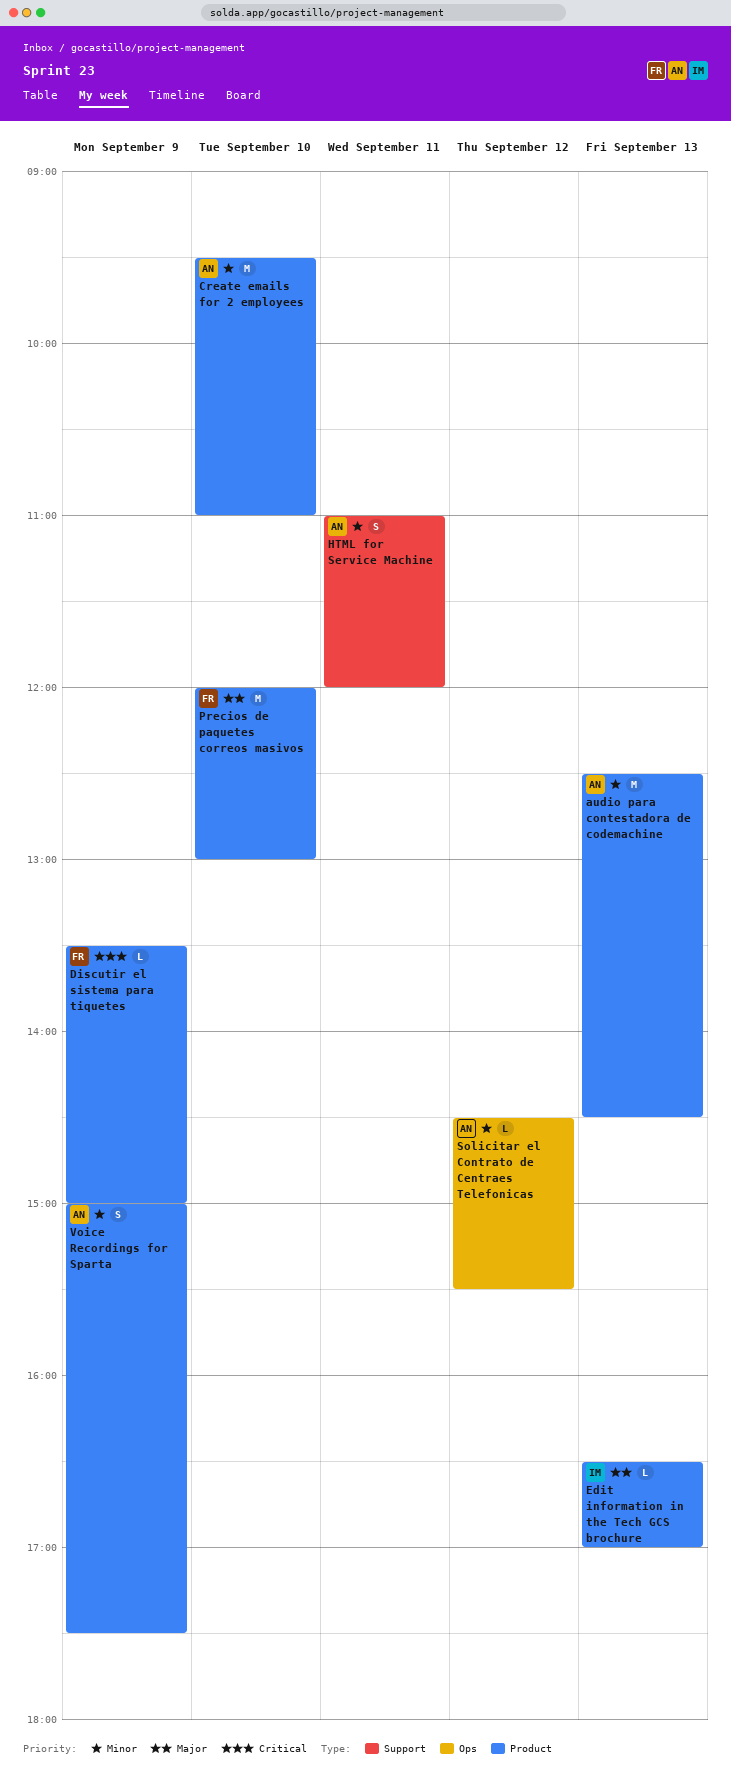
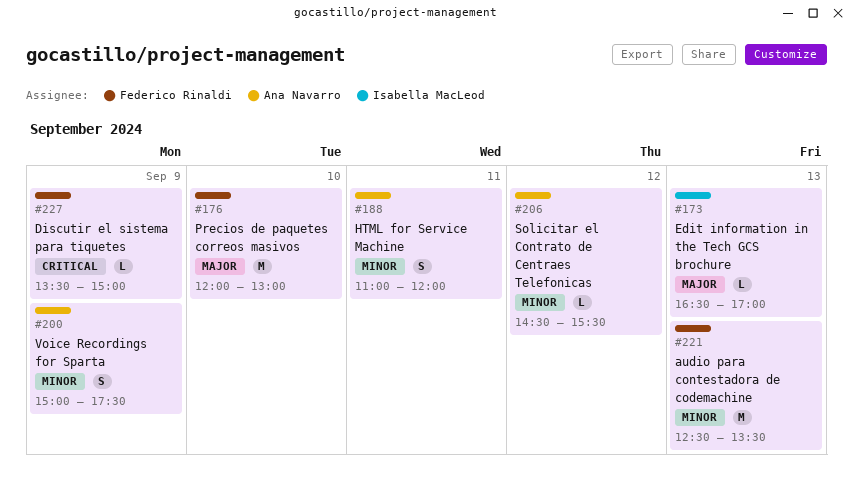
audio para contestadora de codemachine, owner: Ana Navarro -> Federico Rinaldi
audio para contestadora de codemachine, ends: 14:30 -> 13:30
Create emails for 2 employees: present -> none

